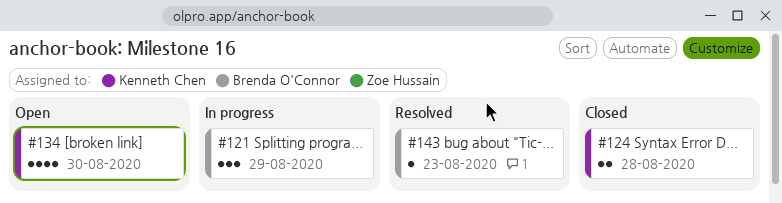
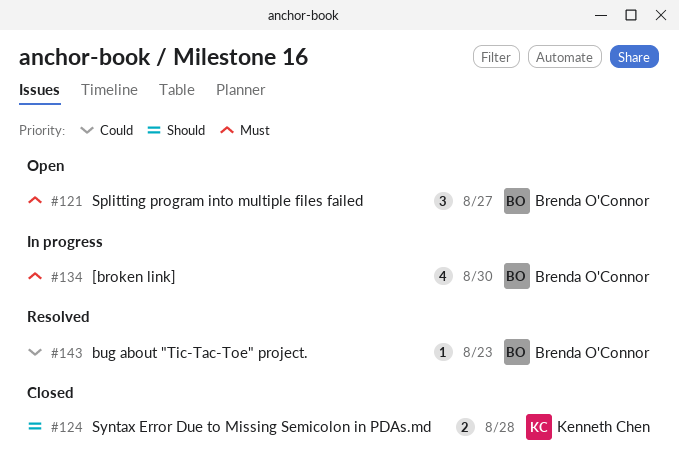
#121, status: In progress -> Open
#121, due: Aug 29 -> Aug 27
#134, status: Open -> In progress
#134, owner: Kenneth Chen -> Brenda O'Connor

